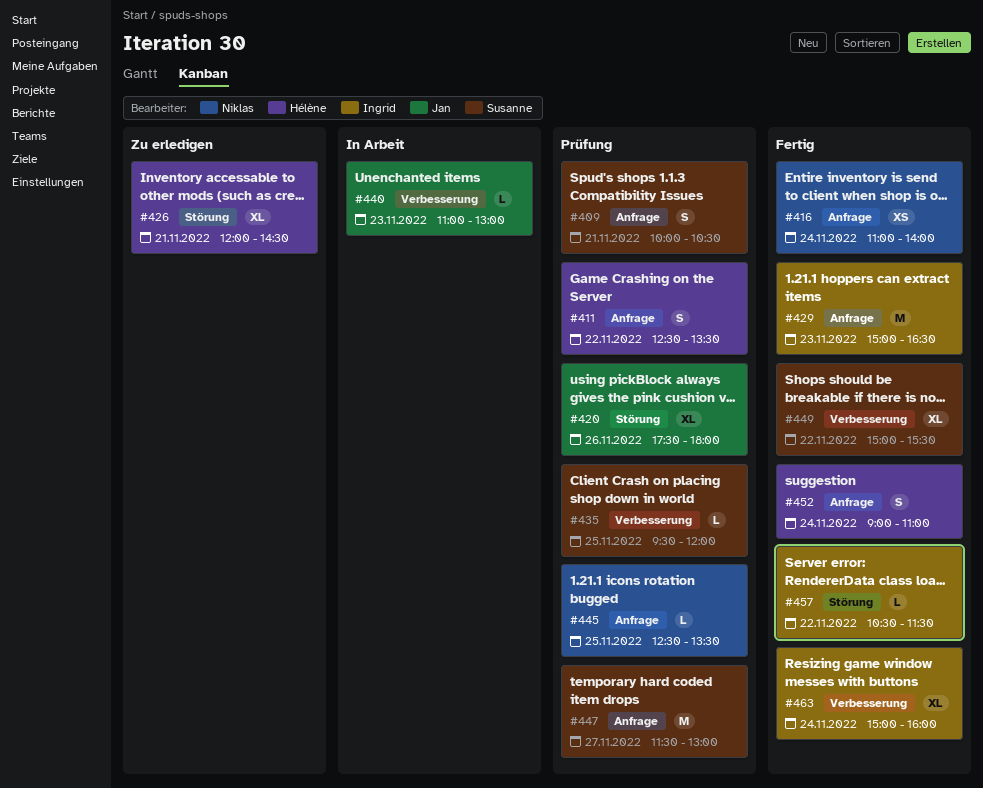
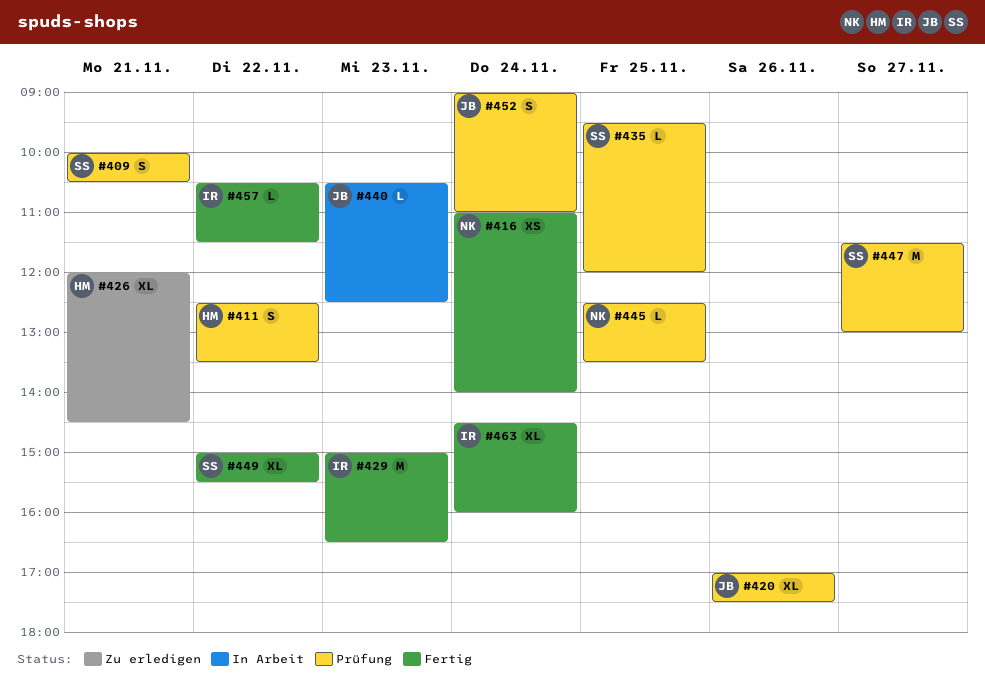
#420, begins: 17:30 -> 17:00
#420, ends: 18:00 -> 17:30
#440, begins: 11:00 -> 10:30
#440, ends: 13:00 -> 12:30
#452, status: Fertig -> Prüfung
#452, owner: Hélène -> Jan
#463, begins: 15:00 -> 14:30

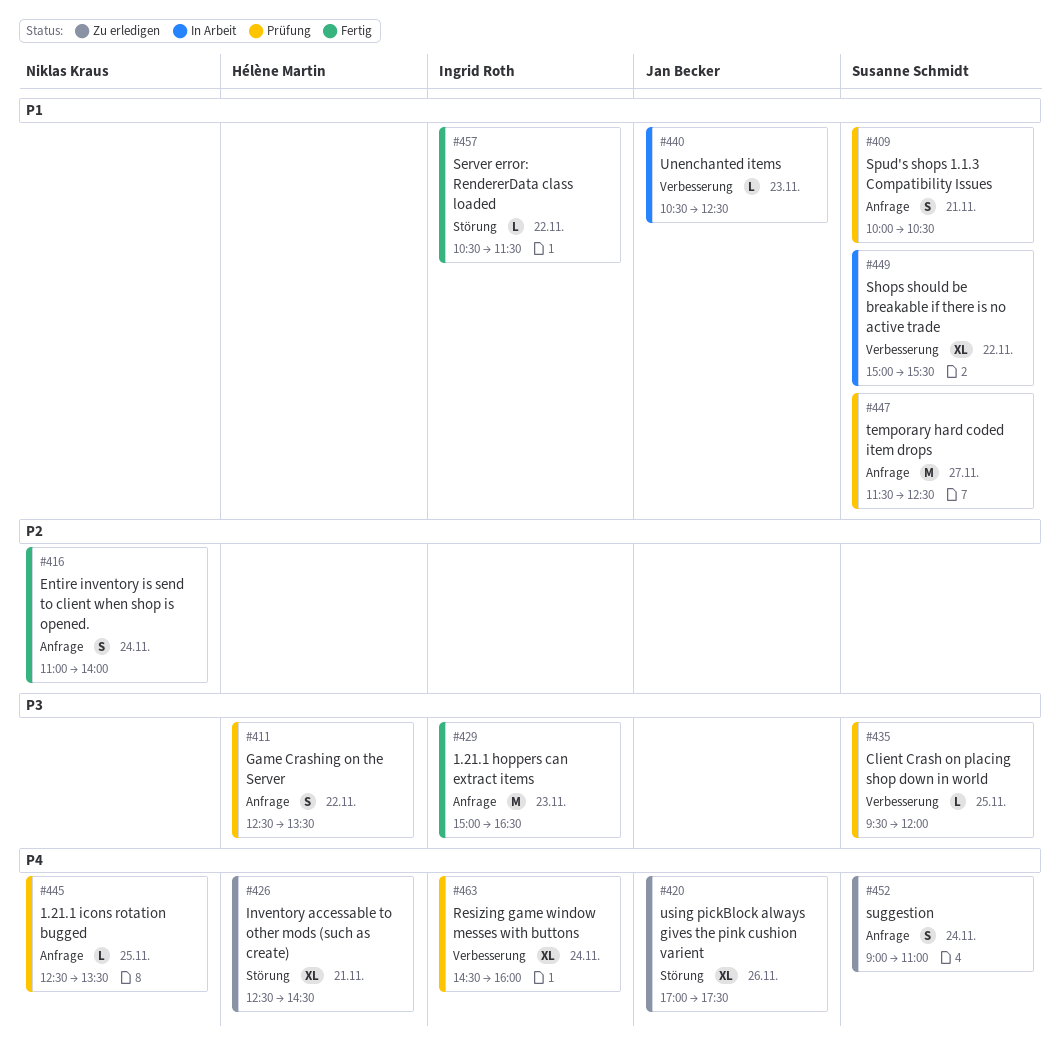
#416, estimate: XS -> S
#420, status: Prüfung -> Zu erledigen
#426, begins: 12:00 -> 12:30
#447, ends: 13:00 -> 12:30
#449, status: Fertig -> In Arbeit
#452, status: Prüfung -> Zu erledigen
#452, owner: Jan Becker -> Susanne Schmidt
#463, status: Fertig -> Prüfung

